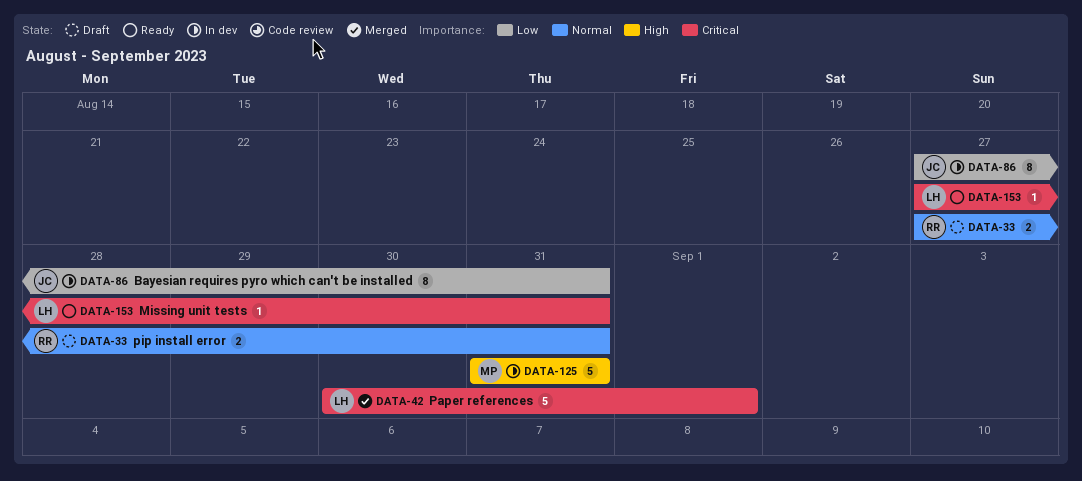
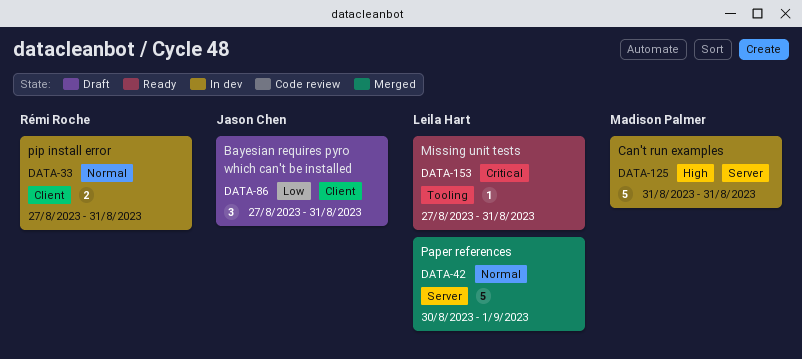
DATA-33, status: Draft -> In dev
DATA-42, priority: Critical -> Normal
DATA-86, status: In dev -> Draft
DATA-86, estimate: 8 -> 3

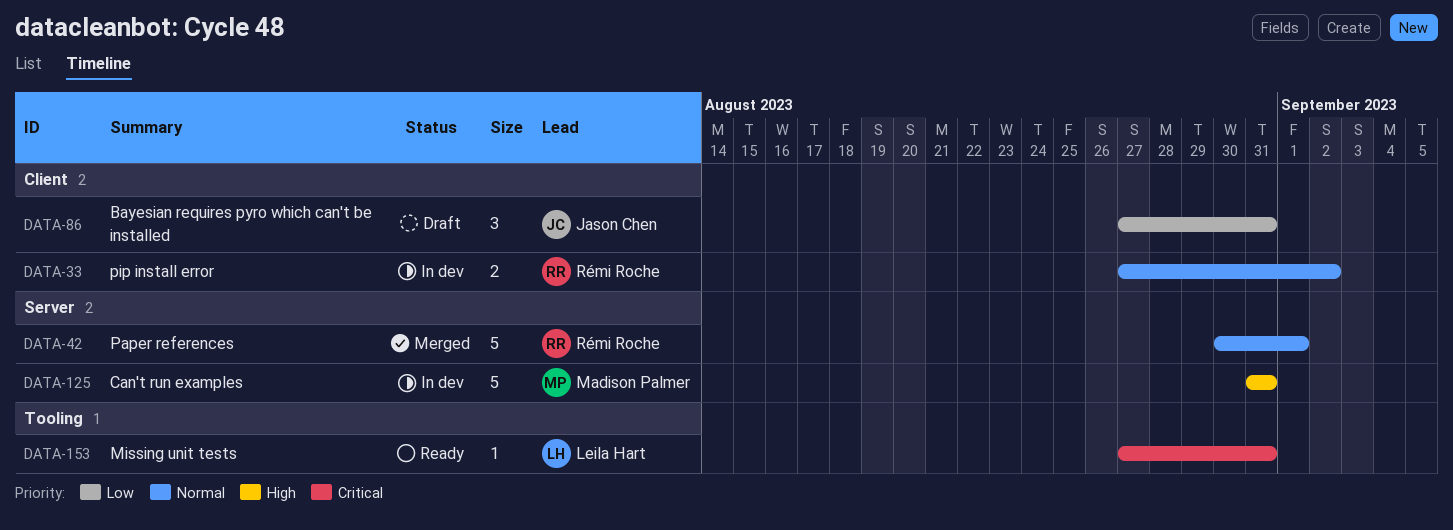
DATA-33, due: Aug 31 -> Sep 2
DATA-42, owner: Leila Hart -> Rémi Roche

